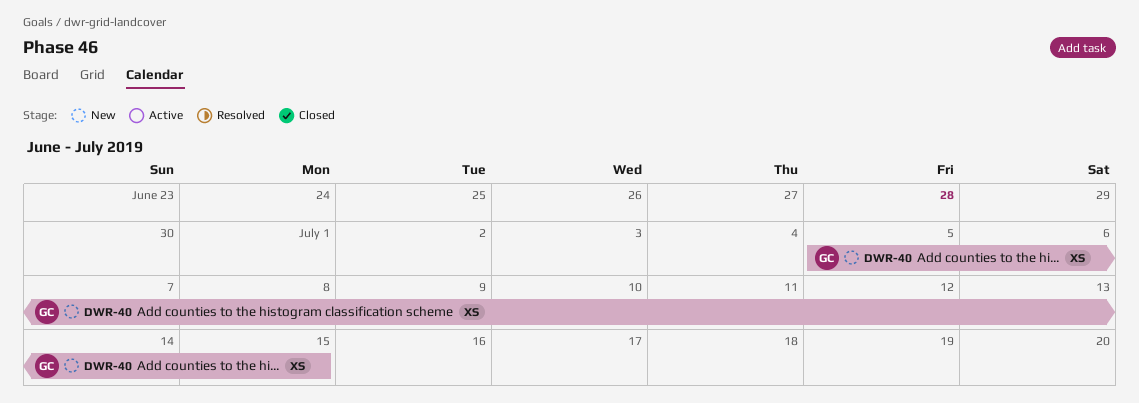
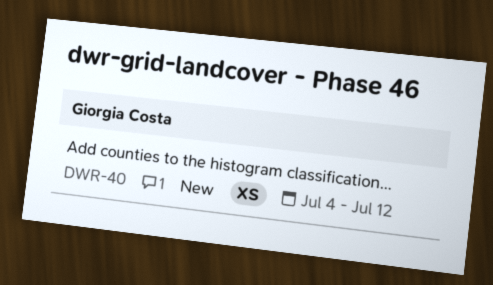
DWR-40, start: Jul 5 -> Jul 4
DWR-40, due: Jul 15 -> Jul 12

